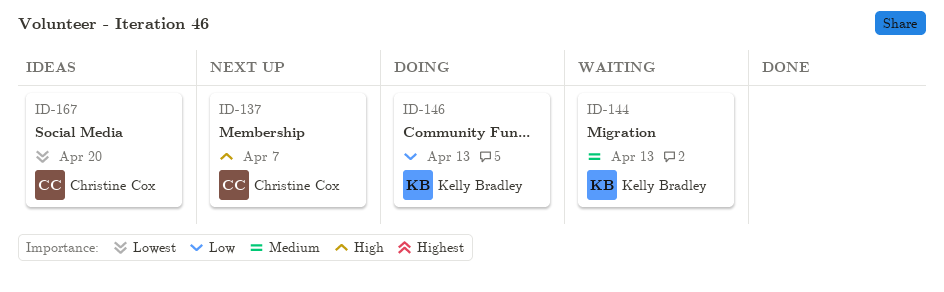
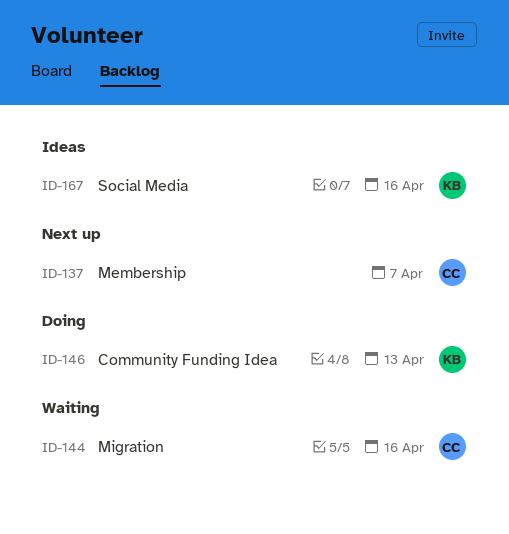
ID-144, owner: Kelly Bradley -> Christine Cox
ID-144, due: Apr 13 -> Apr 16
ID-167, owner: Christine Cox -> Kelly Bradley
ID-167, due: Apr 20 -> Apr 16

